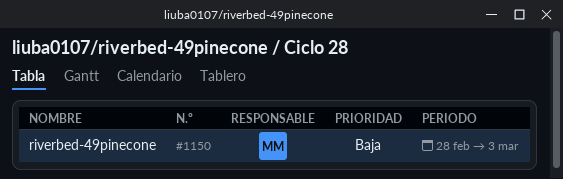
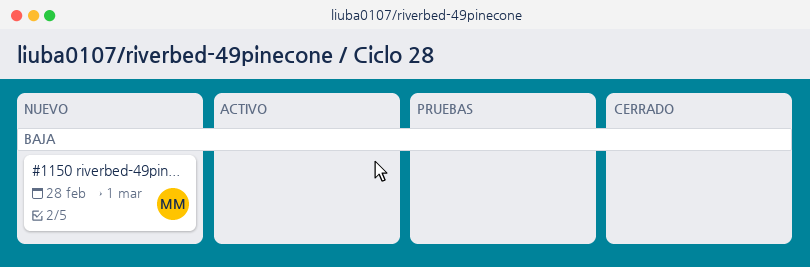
#1150, due: Mar 3 -> Mar 1

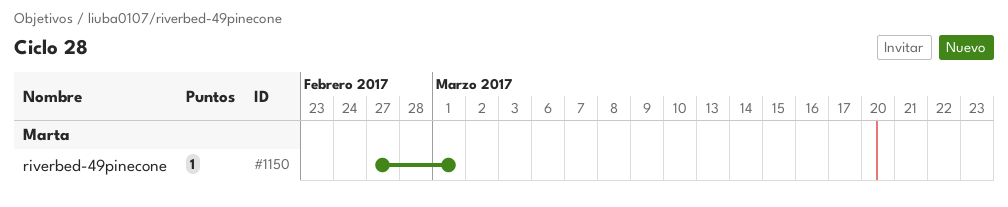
#1150, start: Feb 28 -> Feb 27

